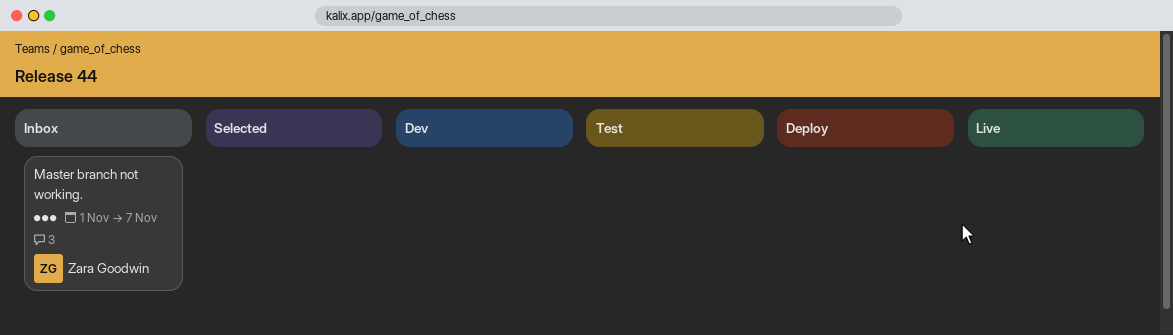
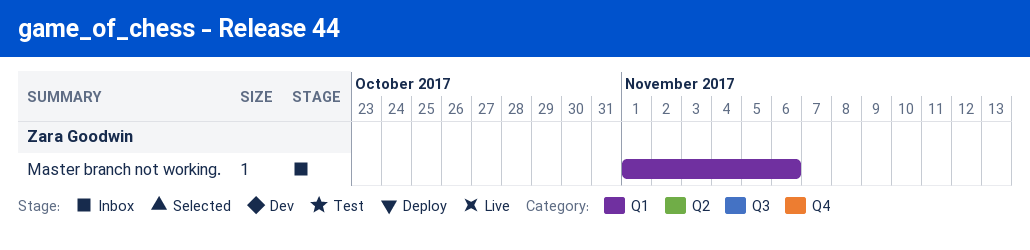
Master branch not working., estimate: 3 -> 1
Master branch not working., due: Nov 7 -> Nov 6

